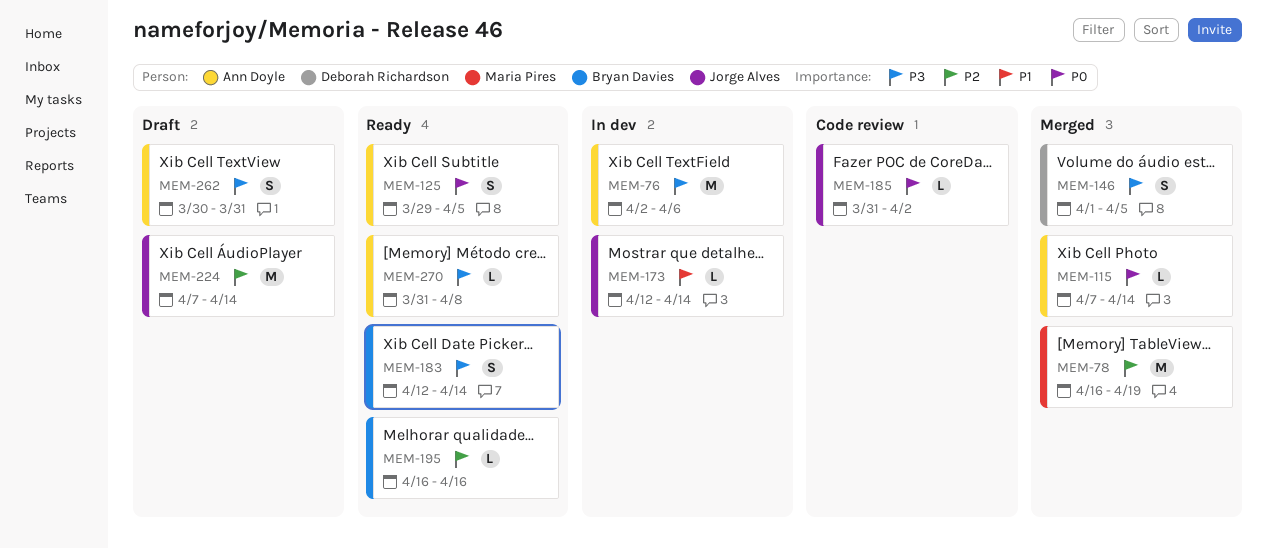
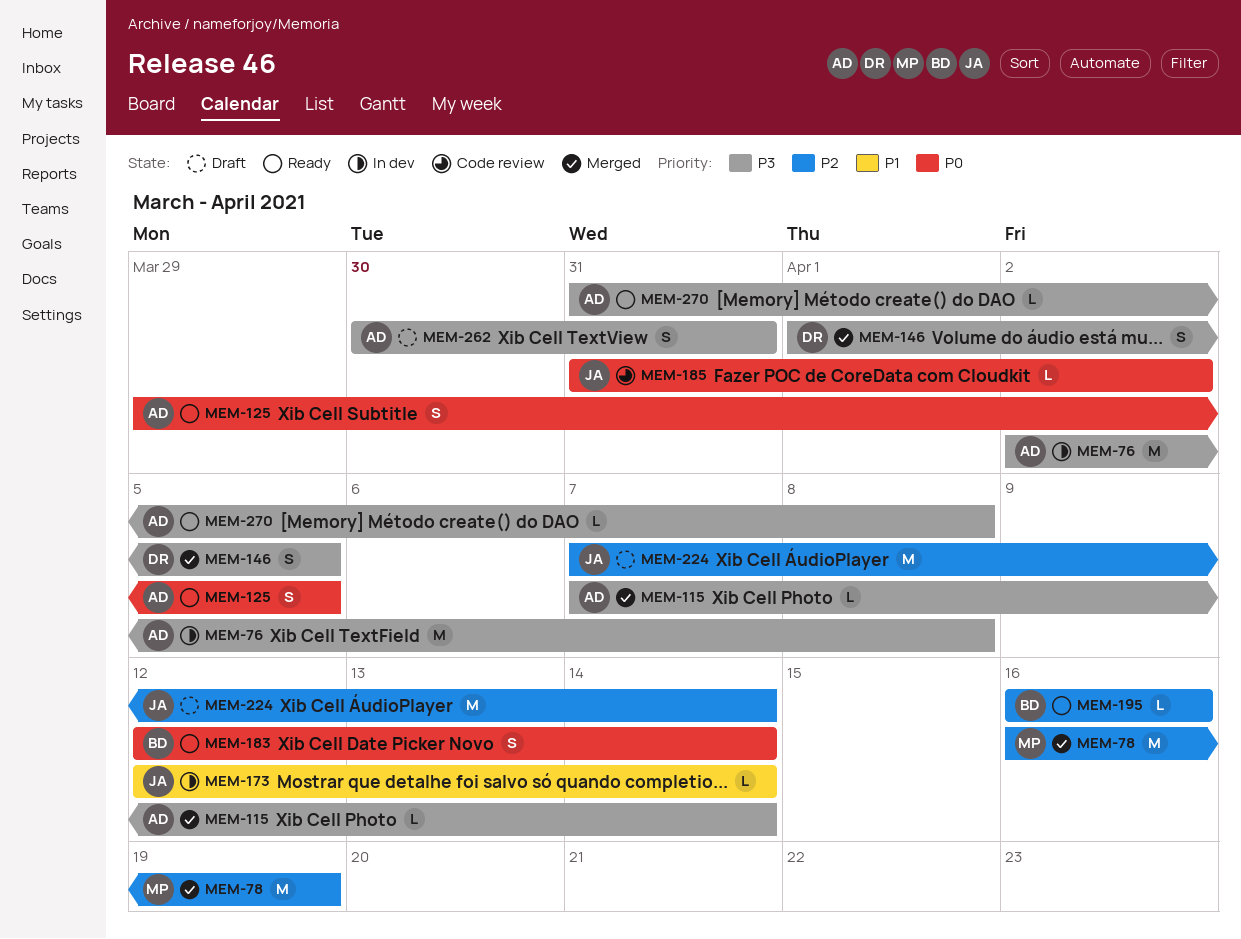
MEM-76, due: Apr 6 -> Apr 8
MEM-115, priority: P0 -> P3
MEM-183, priority: P3 -> P0

